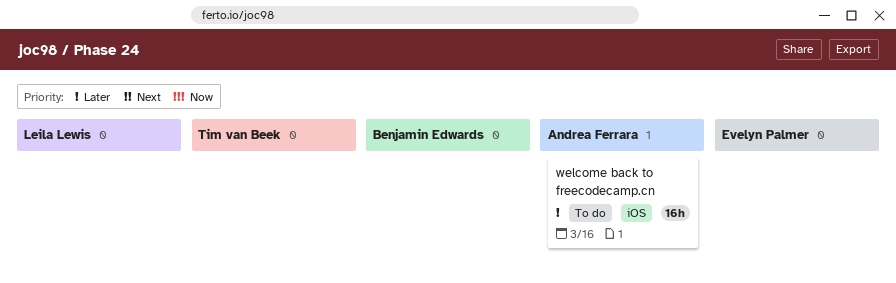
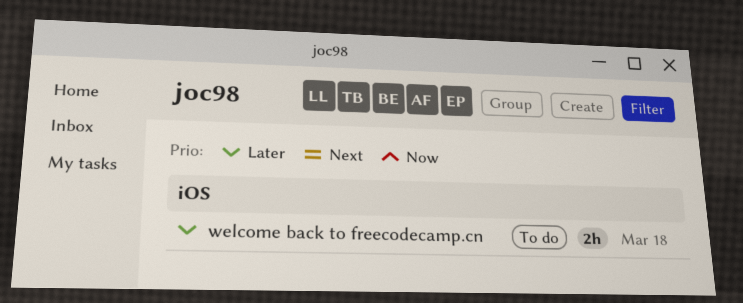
welcome back to freecodecamp.cn, estimate: 16h -> 2h
welcome back to freecodecamp.cn, due: Mar 16 -> Mar 18

